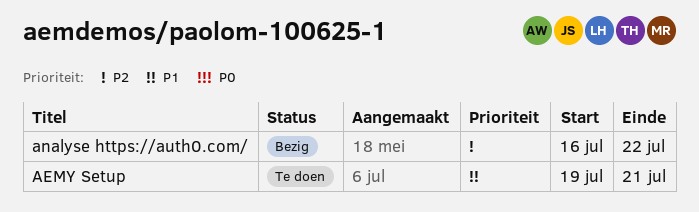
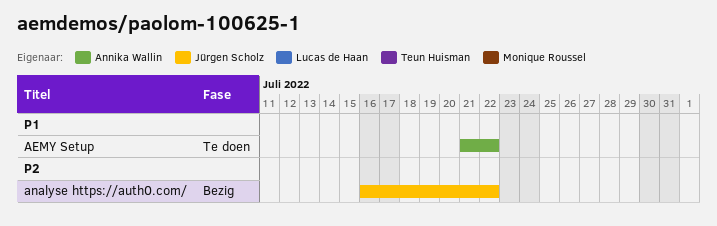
AEMY Setup, start: Jul 19 -> Jul 21
AEMY Setup, due: Jul 21 -> Jul 22

